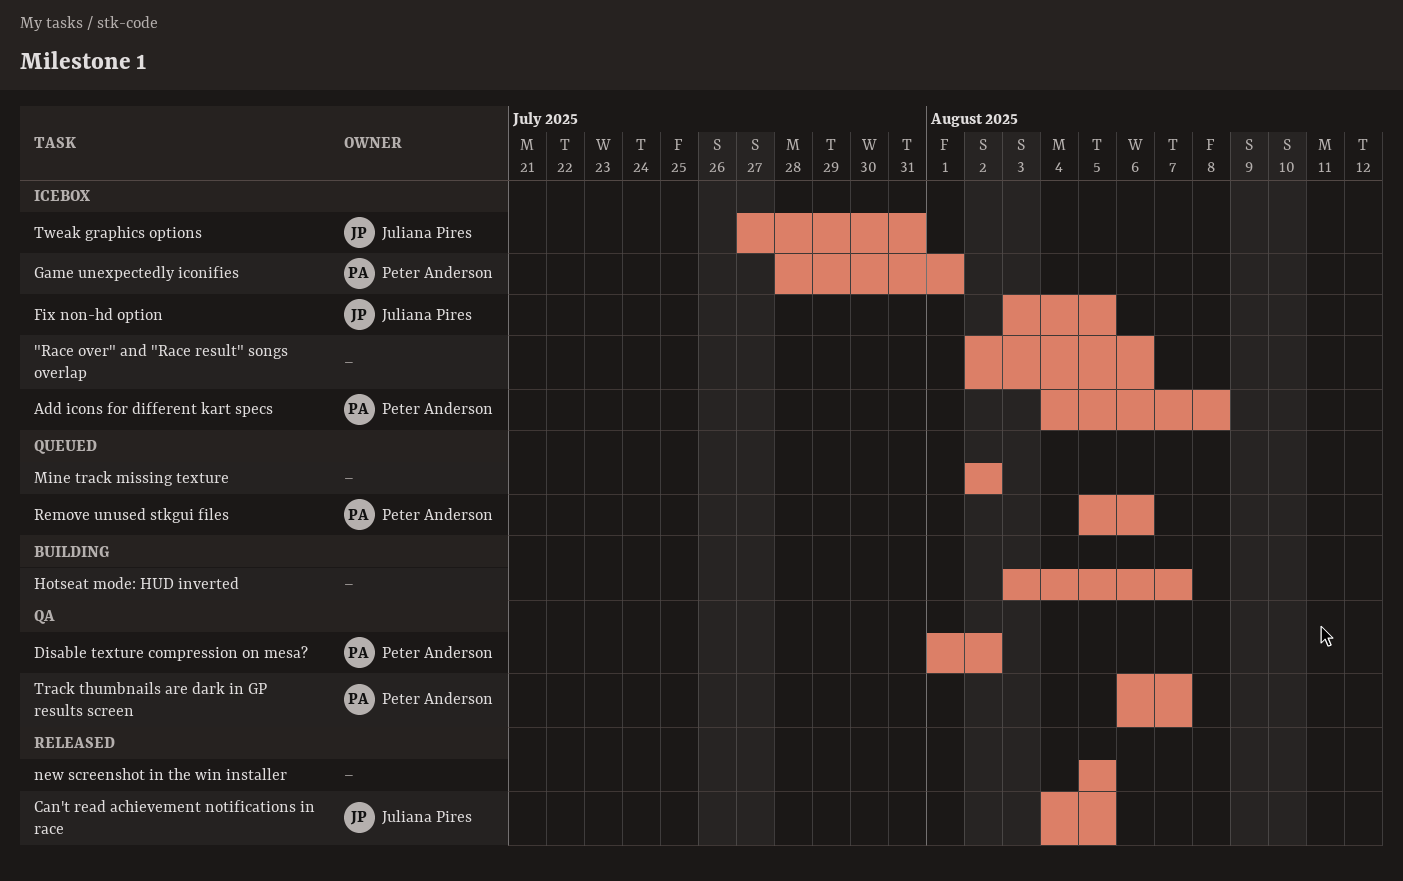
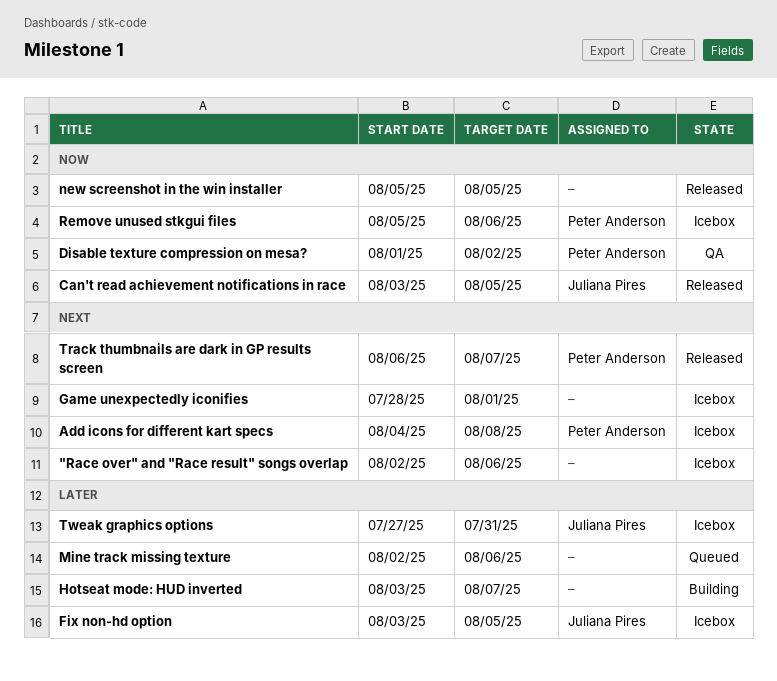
Can't read achievement notifications in race, start: Aug 4 -> Aug 3
Game unexpectedly iconifies, owner: Peter Anderson -> none
Mine track missing texture, due: Aug 2 -> Aug 6
Remove unused stkgui files, status: Queued -> Icebox
Track thumbnails are dark in GP results screen, status: QA -> Released

